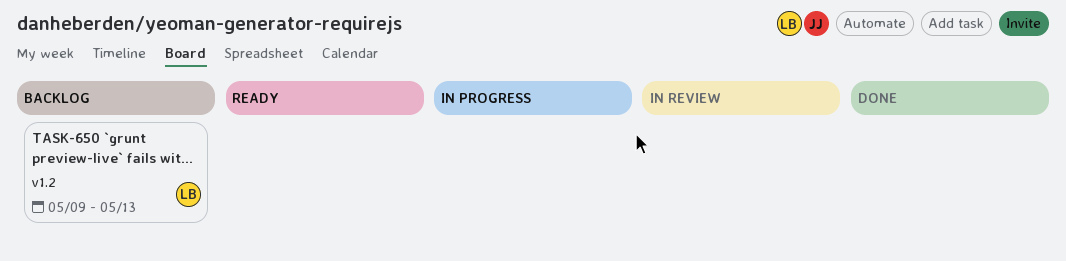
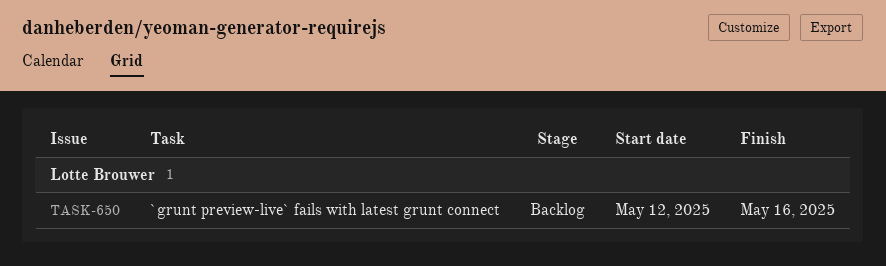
TASK-650, start: May 9 -> May 12
TASK-650, due: May 13 -> May 16

